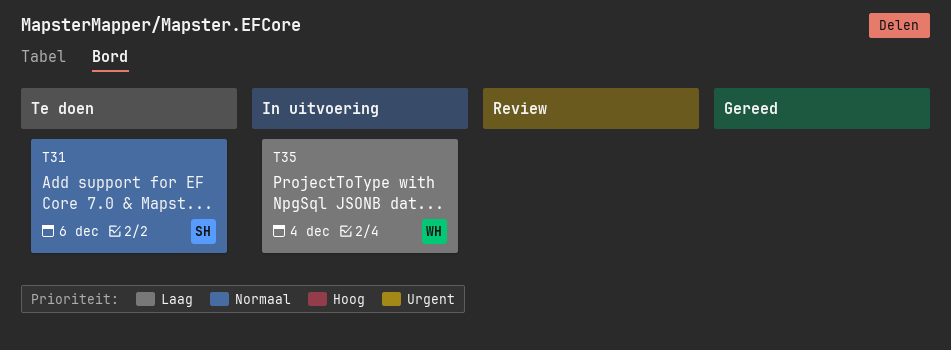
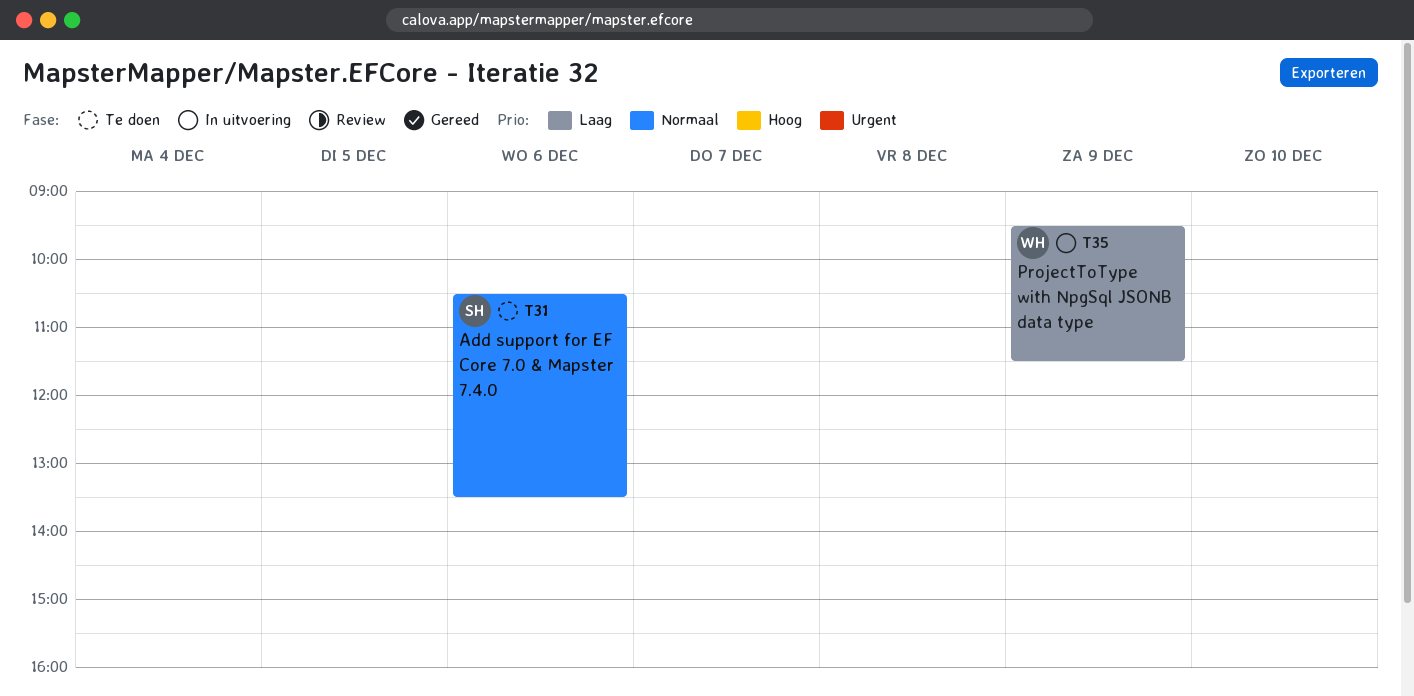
T35, day: Dec 4 -> Dec 9

